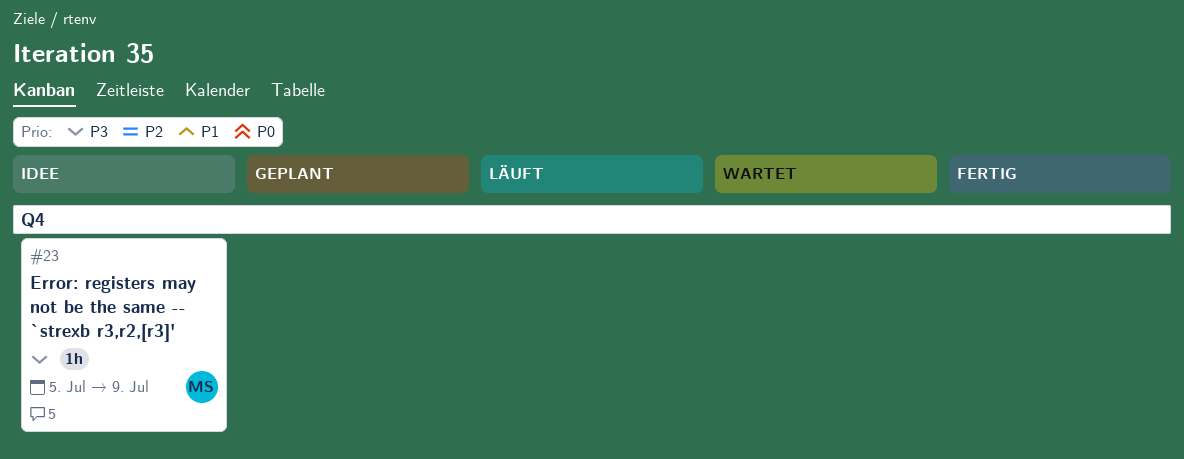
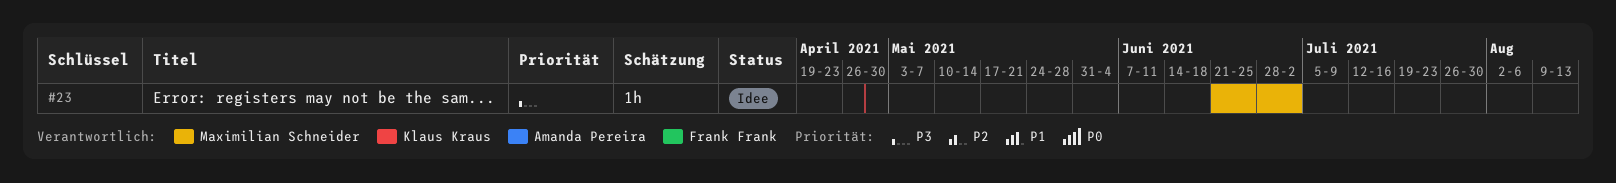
#23, start: Jul 5 -> Jun 21
#23, due: Jul 9 -> Jul 2

